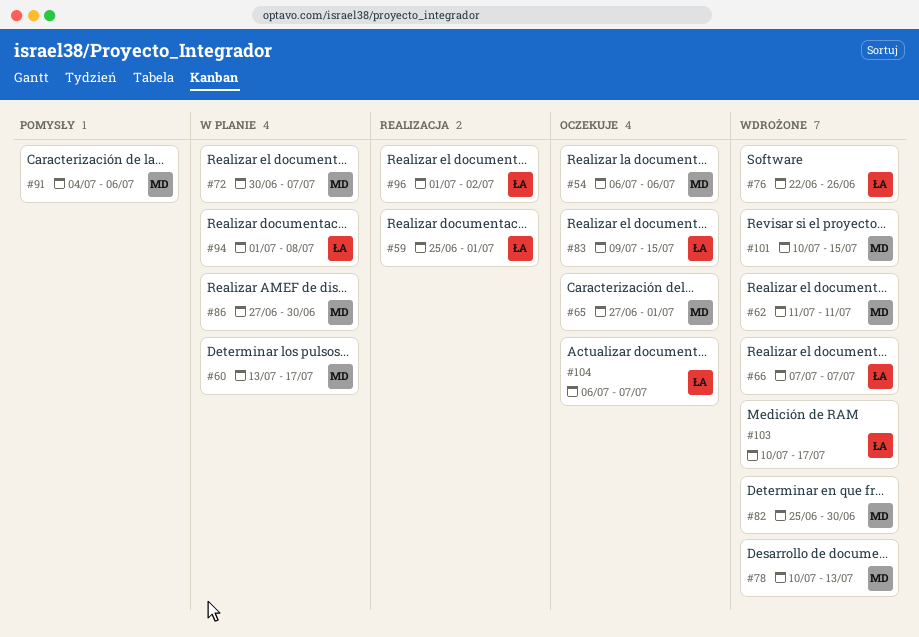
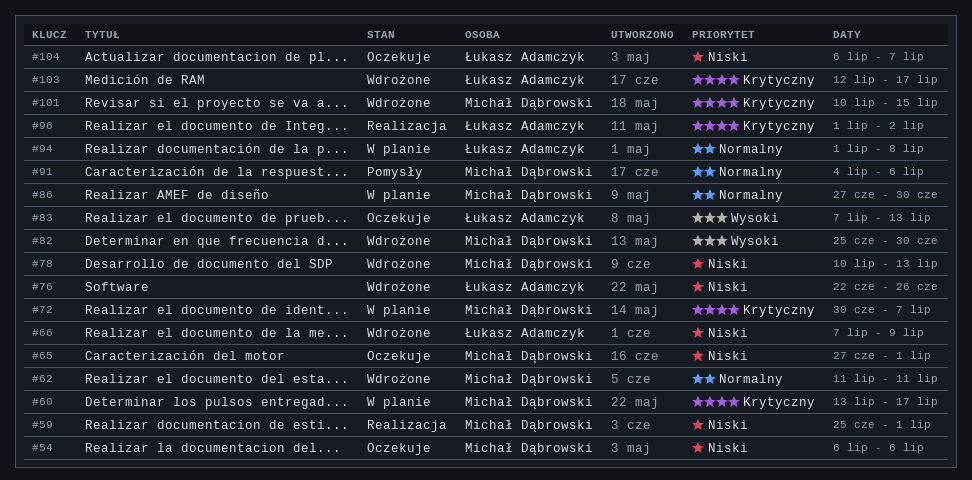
#59, owner: Łukasz Adamczyk -> Michał Dąbrowski
#66, due: Jul 7 -> Jul 9
#83, start: Jul 9 -> Jul 7
#83, due: Jul 15 -> Jul 13
#103, start: Jul 10 -> Jul 12

